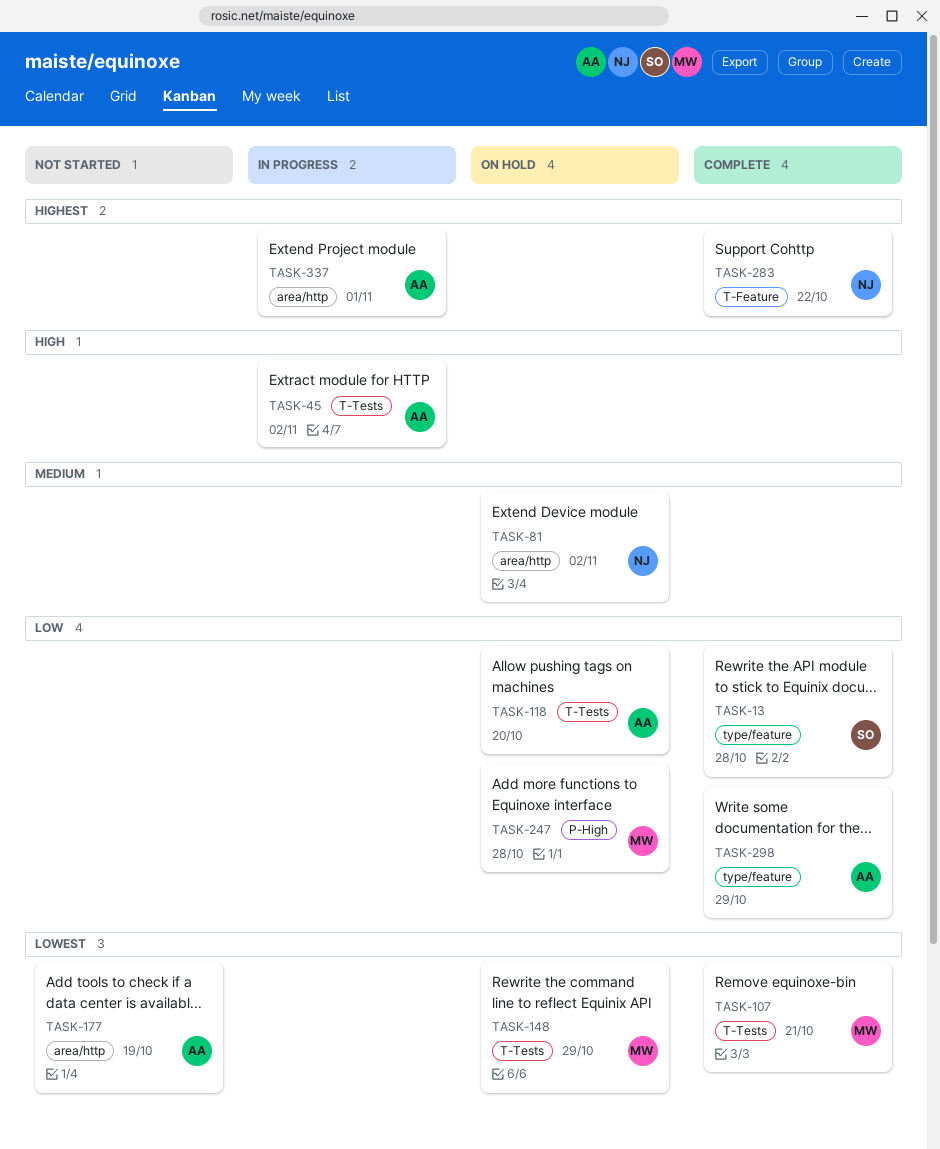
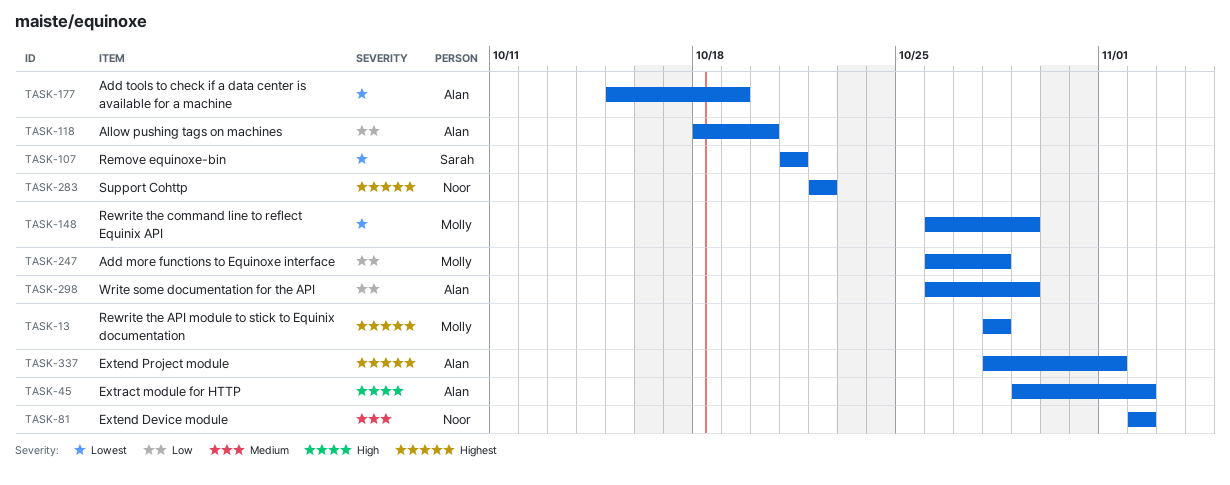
TASK-13, owner: Sarah -> Molly
TASK-13, priority: Low -> Highest
TASK-107, owner: Molly -> Sarah

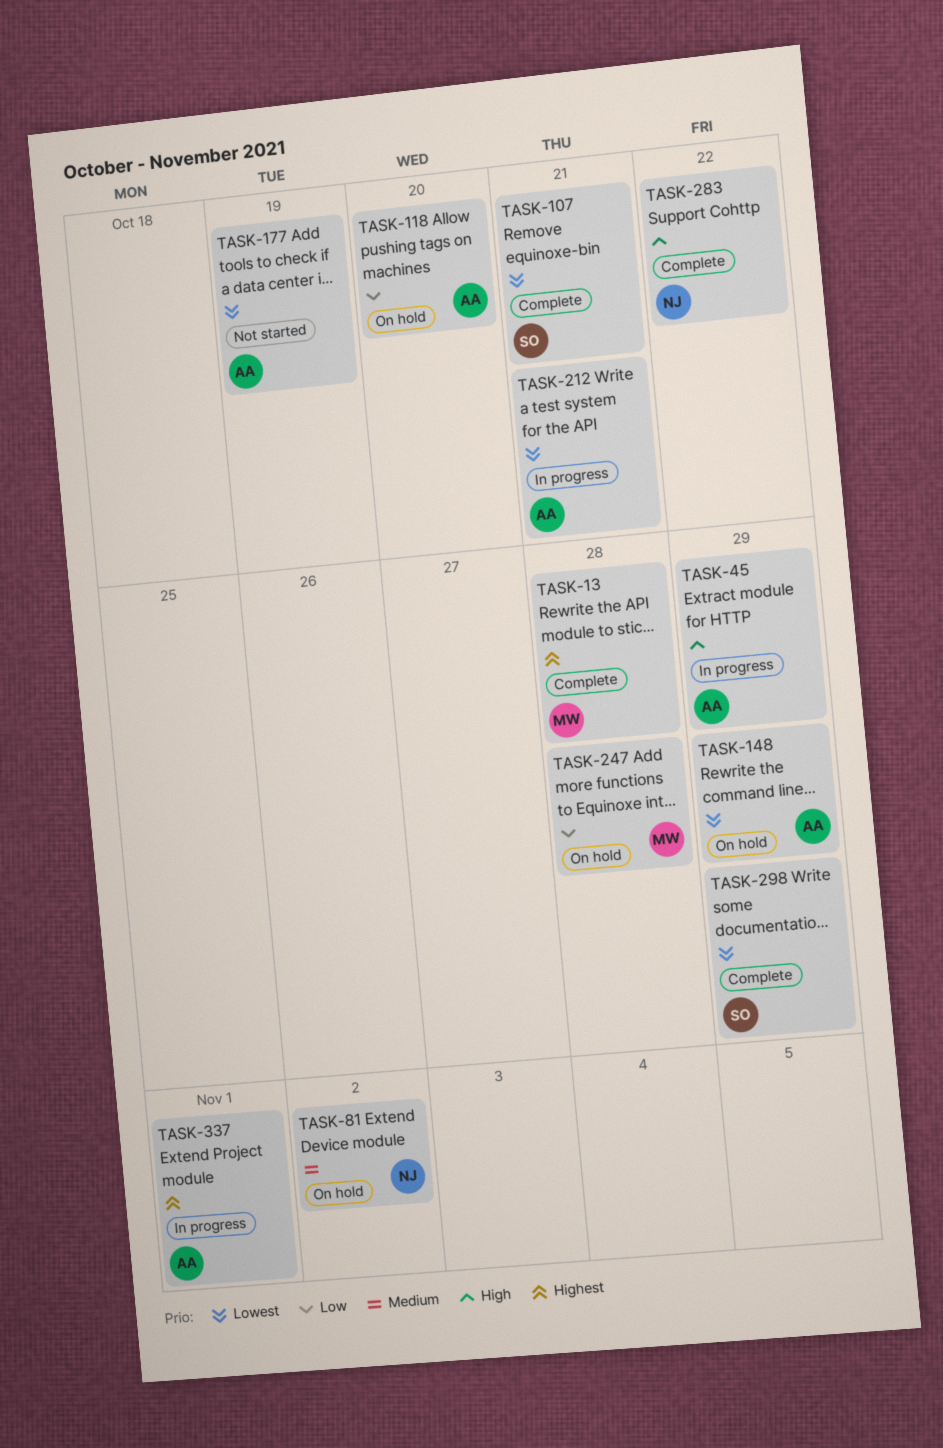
TASK-45, due: Nov 2 -> Oct 29
TASK-148, owner: Molly -> Alan
TASK-212: none -> present
TASK-283, priority: Highest -> High
TASK-298, owner: Alan -> Sarah
TASK-298, priority: Low -> Lowest

